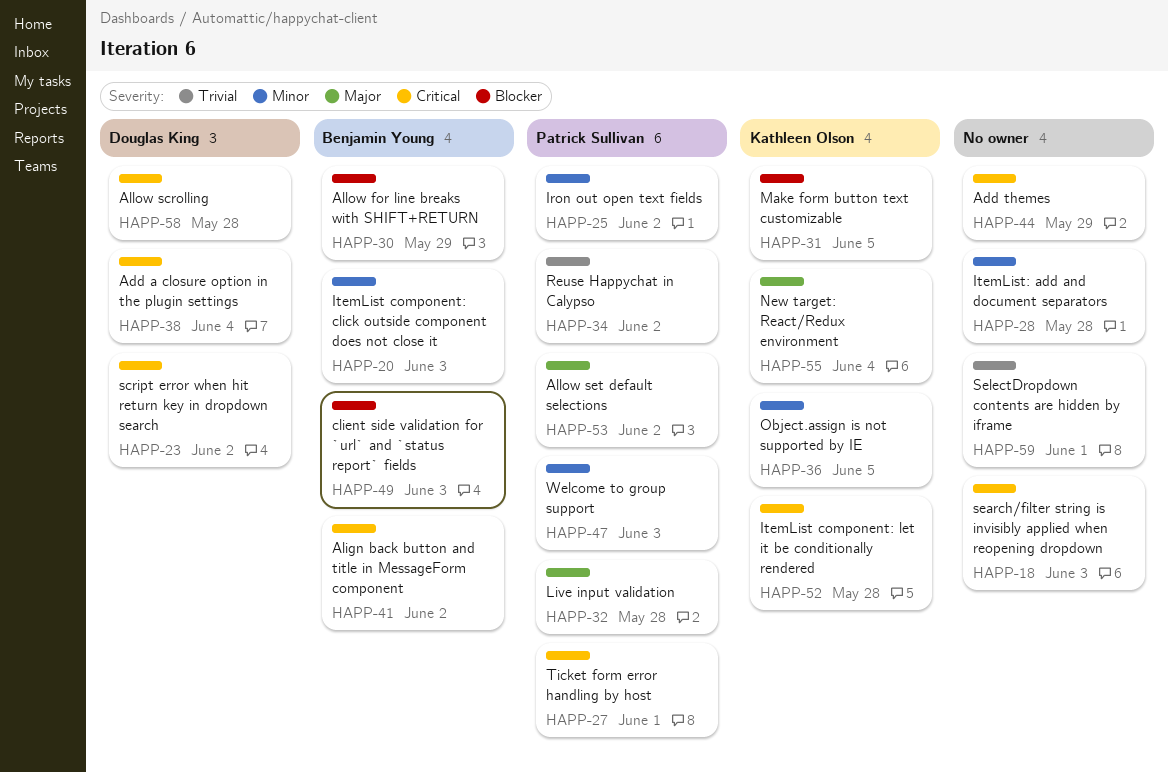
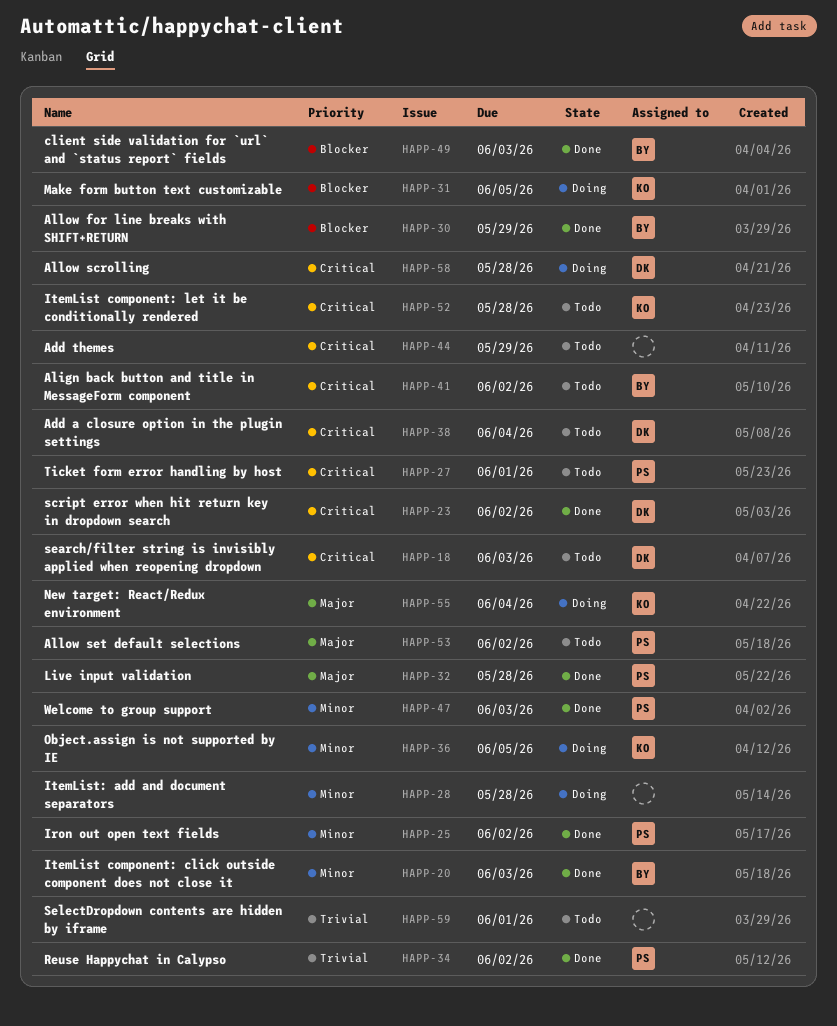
HAPP-18, owner: none -> Douglas King

